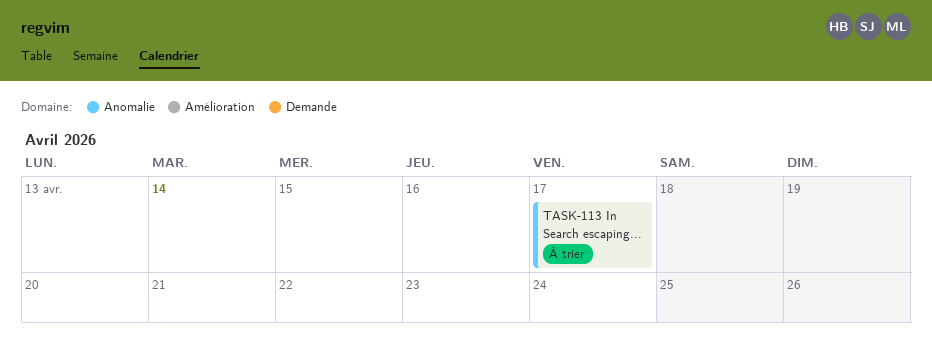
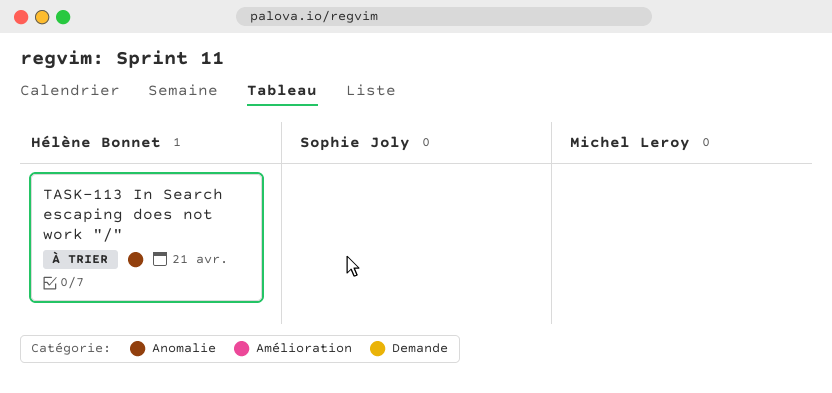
TASK-113, due: Apr 17 -> Apr 21

